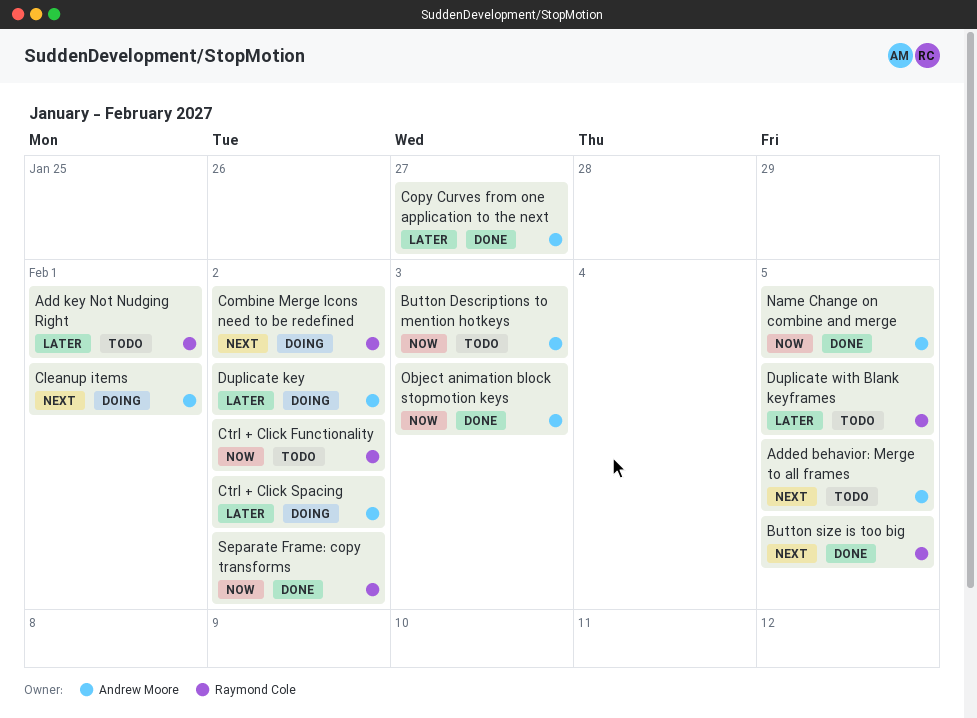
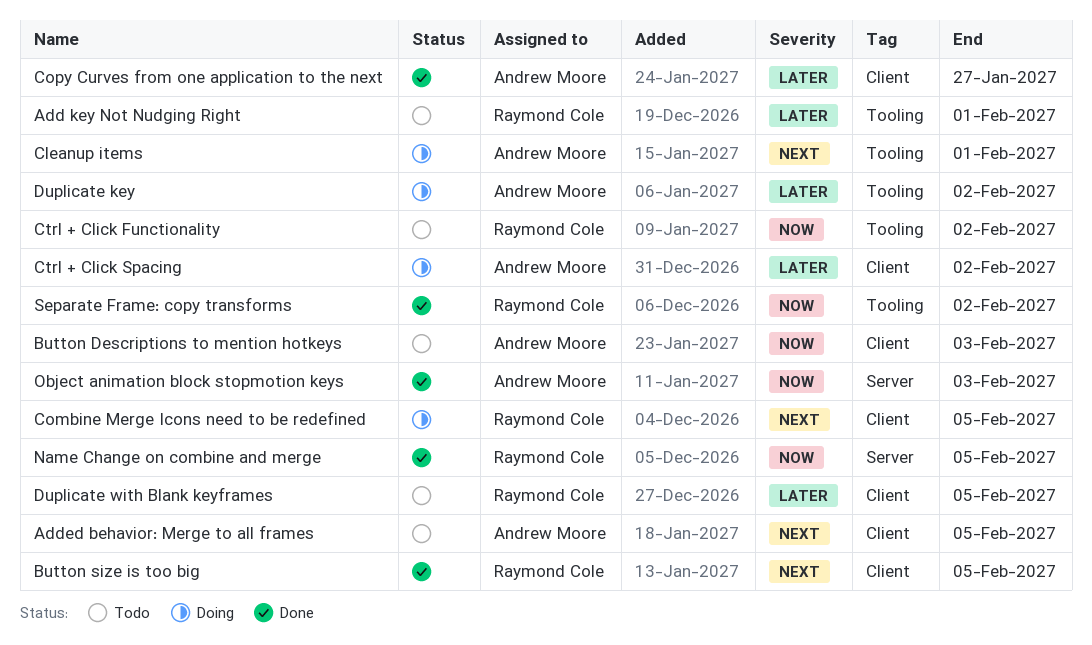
Combine Merge Icons need to be redefined, due: Feb 2 -> Feb 5
Name Change on combine and merge, owner: Andrew Moore -> Raymond Cole

